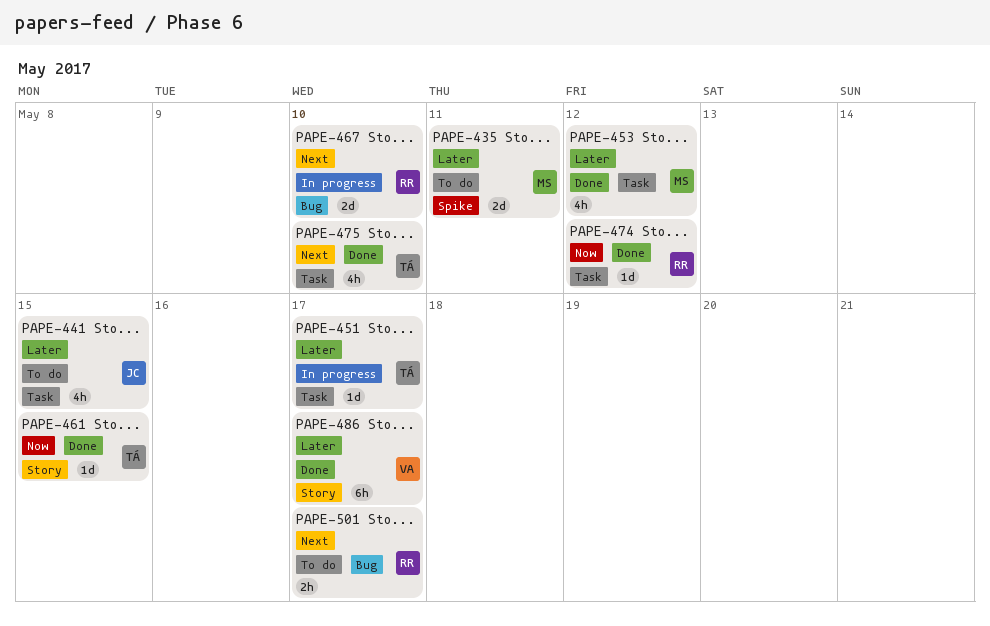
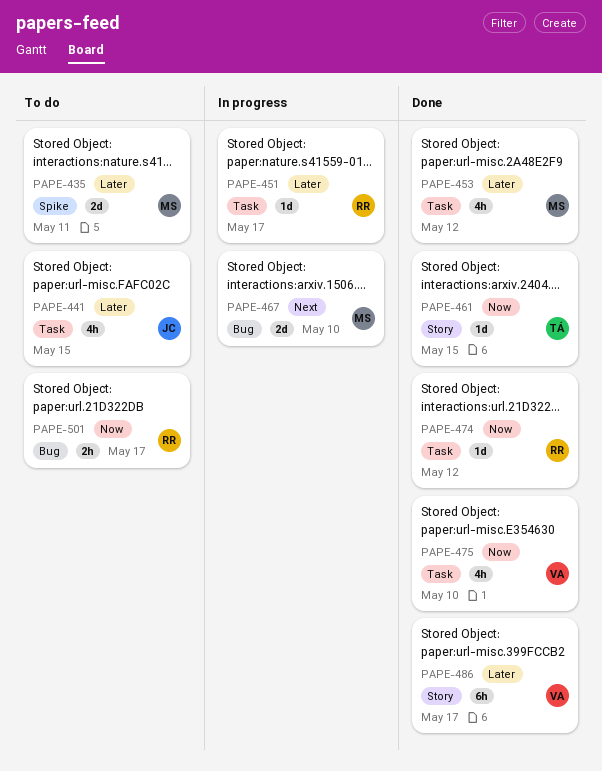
PAPE-451, owner: TÁ -> RR
PAPE-467, owner: RR -> MS
PAPE-475, owner: TÁ -> VA
PAPE-475, priority: Next -> Now
PAPE-501, priority: Next -> Now

